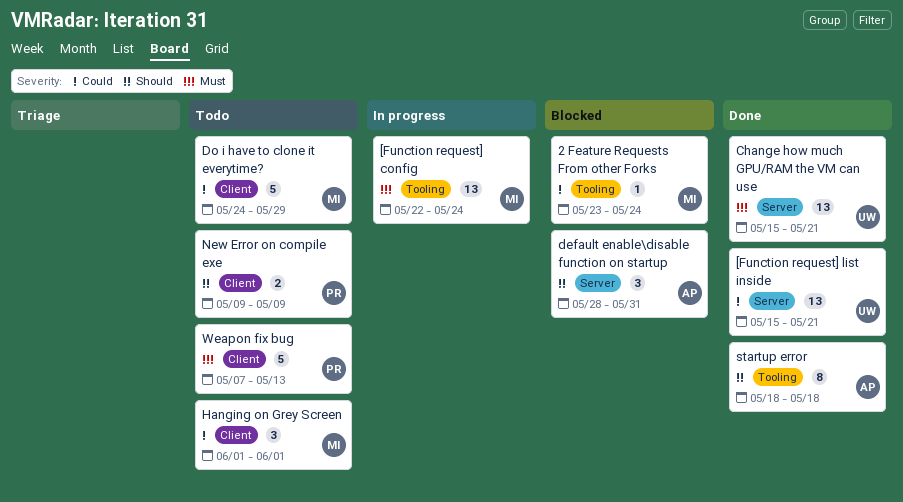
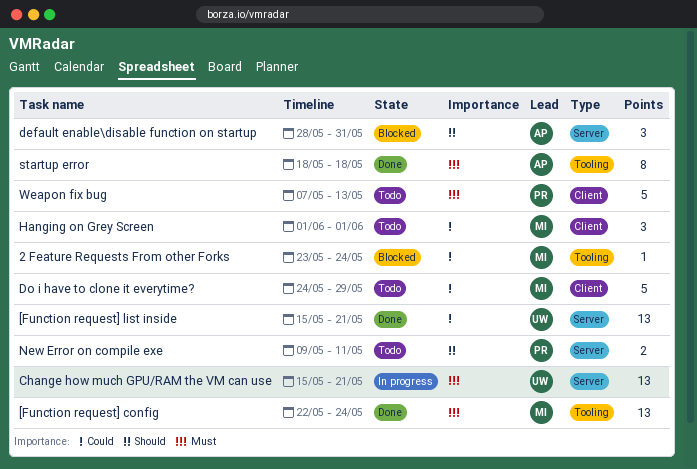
[Function request] config, status: In progress -> Done
Change how much GPU/RAM the VM can use, status: Done -> In progress
New Error on compile exe, label: Client -> Server
New Error on compile exe, due: May 9 -> May 11
startup error, priority: Should -> Must

